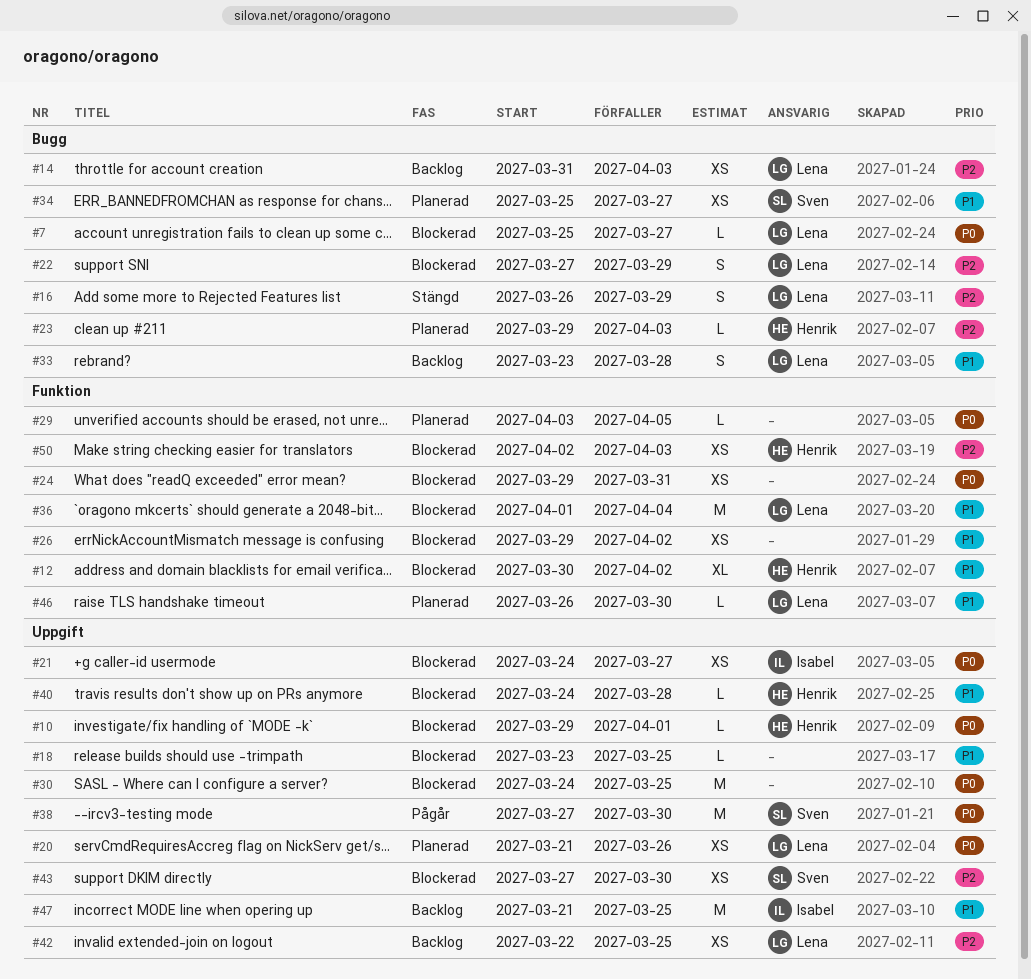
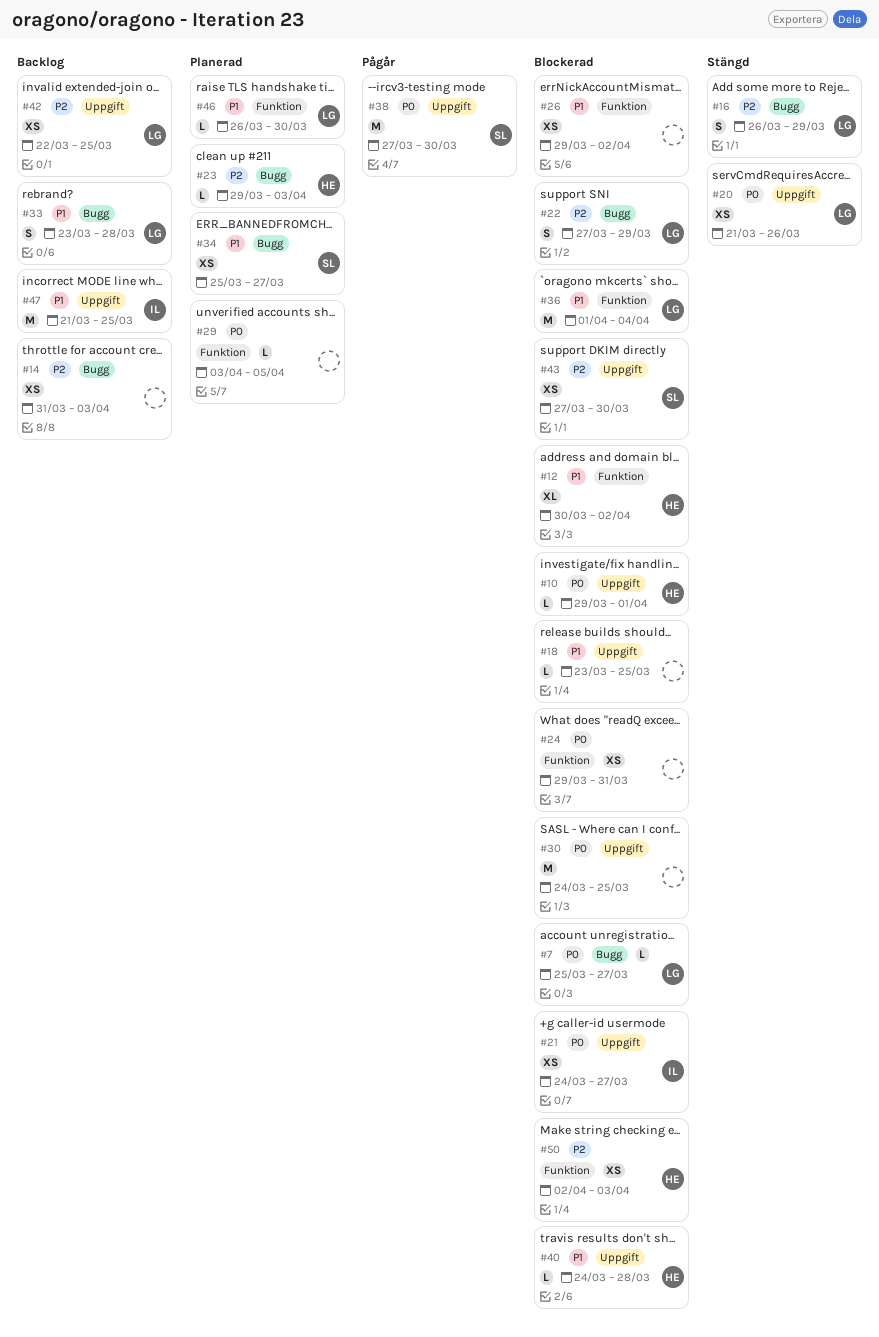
#14, owner: Lena -> none
#20, status: Planerad -> Stängd

